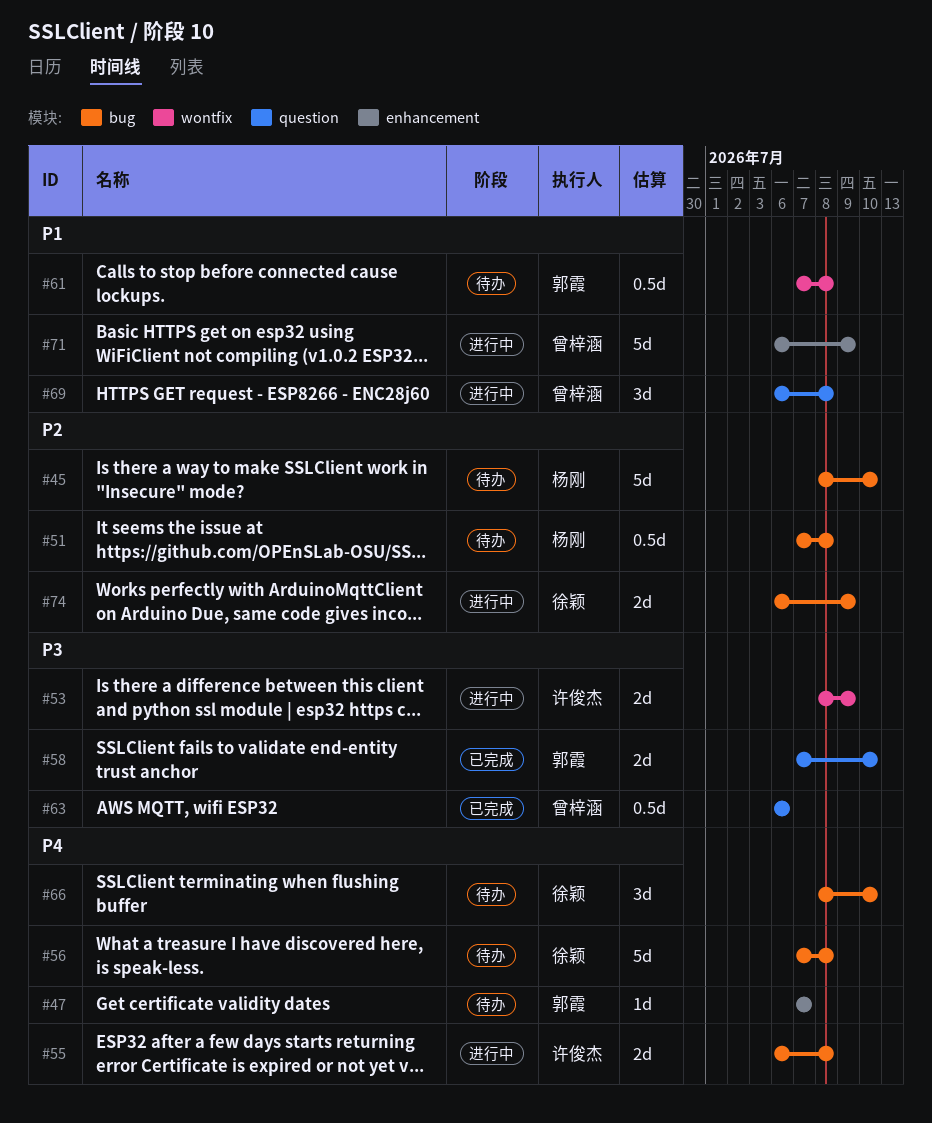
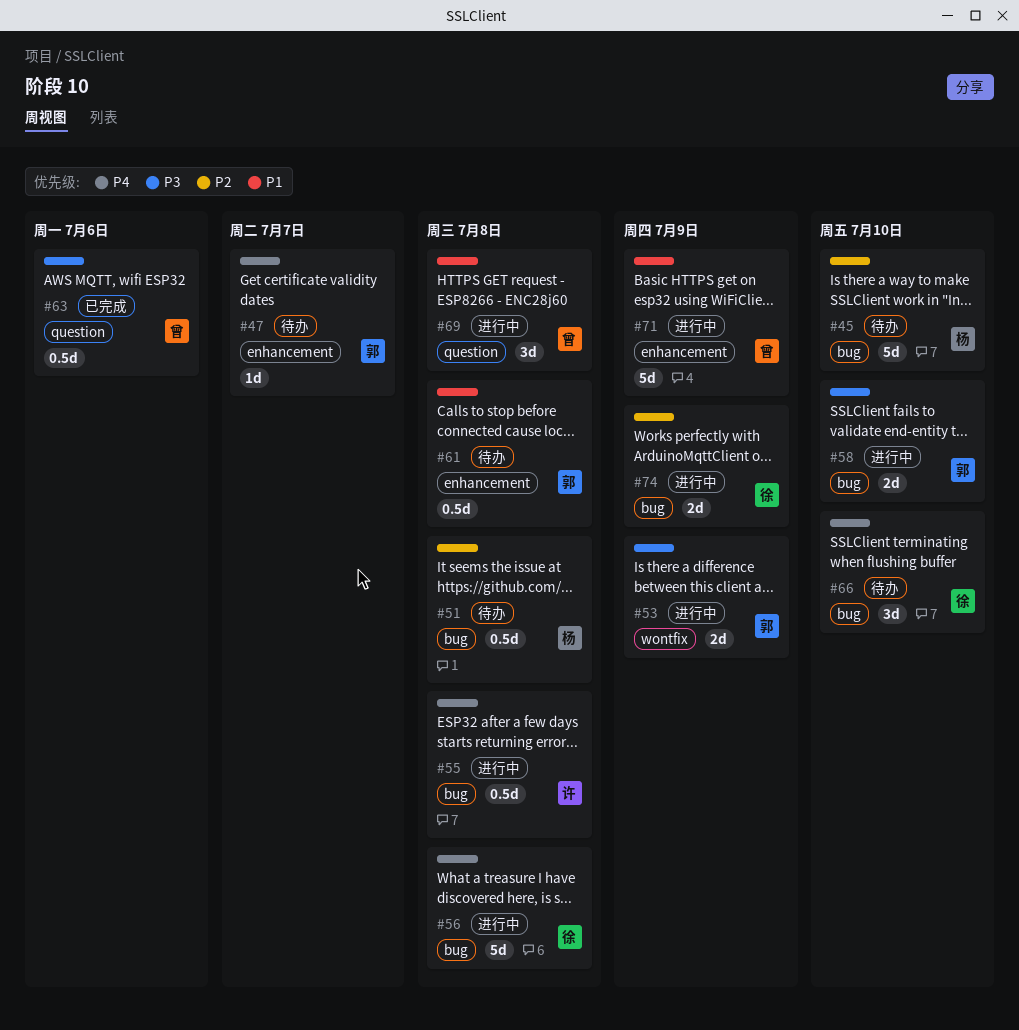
#53, owner: 许俊杰 -> 郭霞
#55, estimate: 2d -> 0.5d
#56, status: 待办 -> 进行中
#58, status: 已完成 -> 进行中
#58, label: question -> bug
#61, label: wontfix -> enhancement

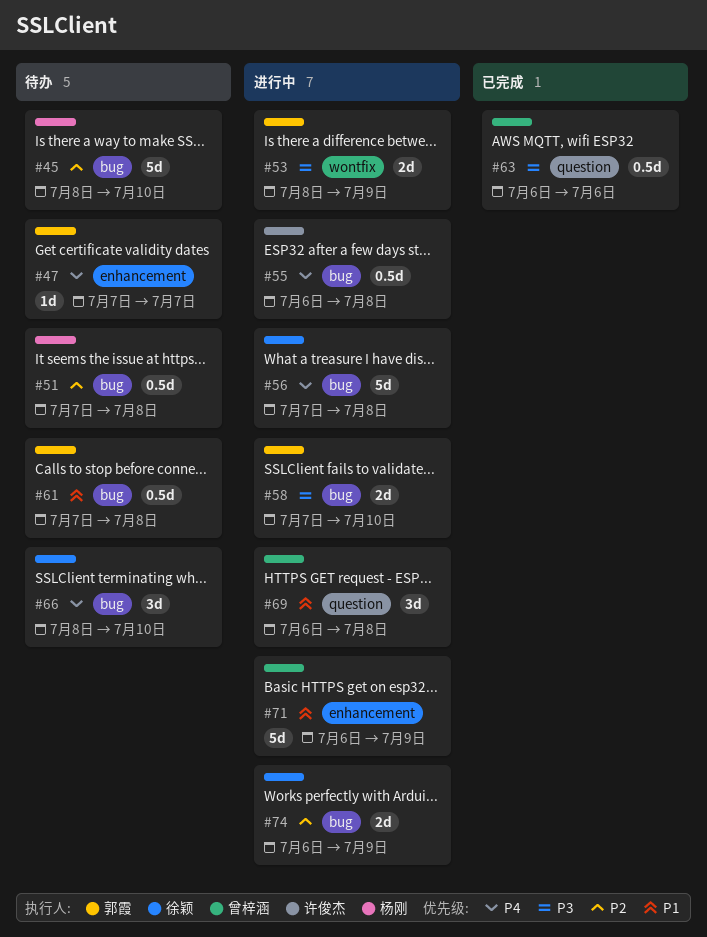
#61, label: enhancement -> bug

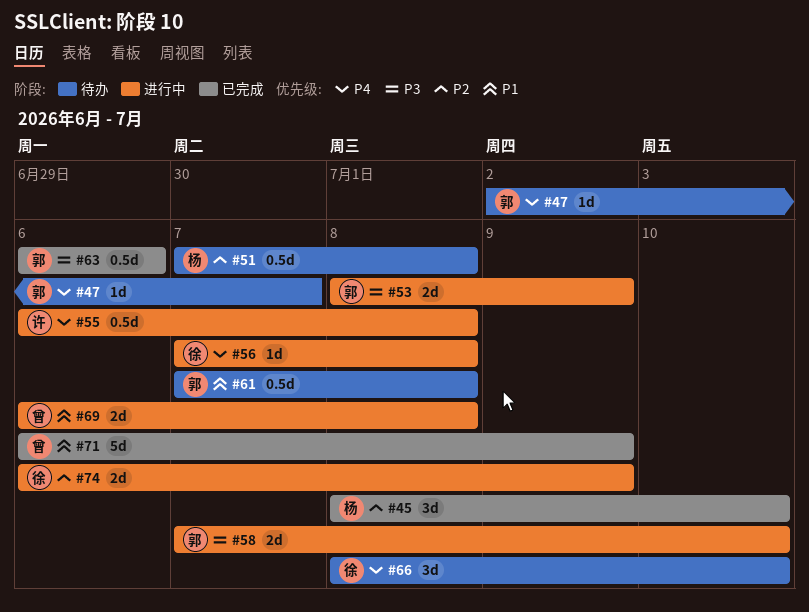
#45, status: 待办 -> 已完成
#45, estimate: 5d -> 3d
#47, start: Jul 7 -> Jul 2
#56, estimate: 5d -> 1d
#63, owner: 曾梓涵 -> 郭霞
#69, estimate: 3d -> 2d
#71, status: 进行中 -> 已完成

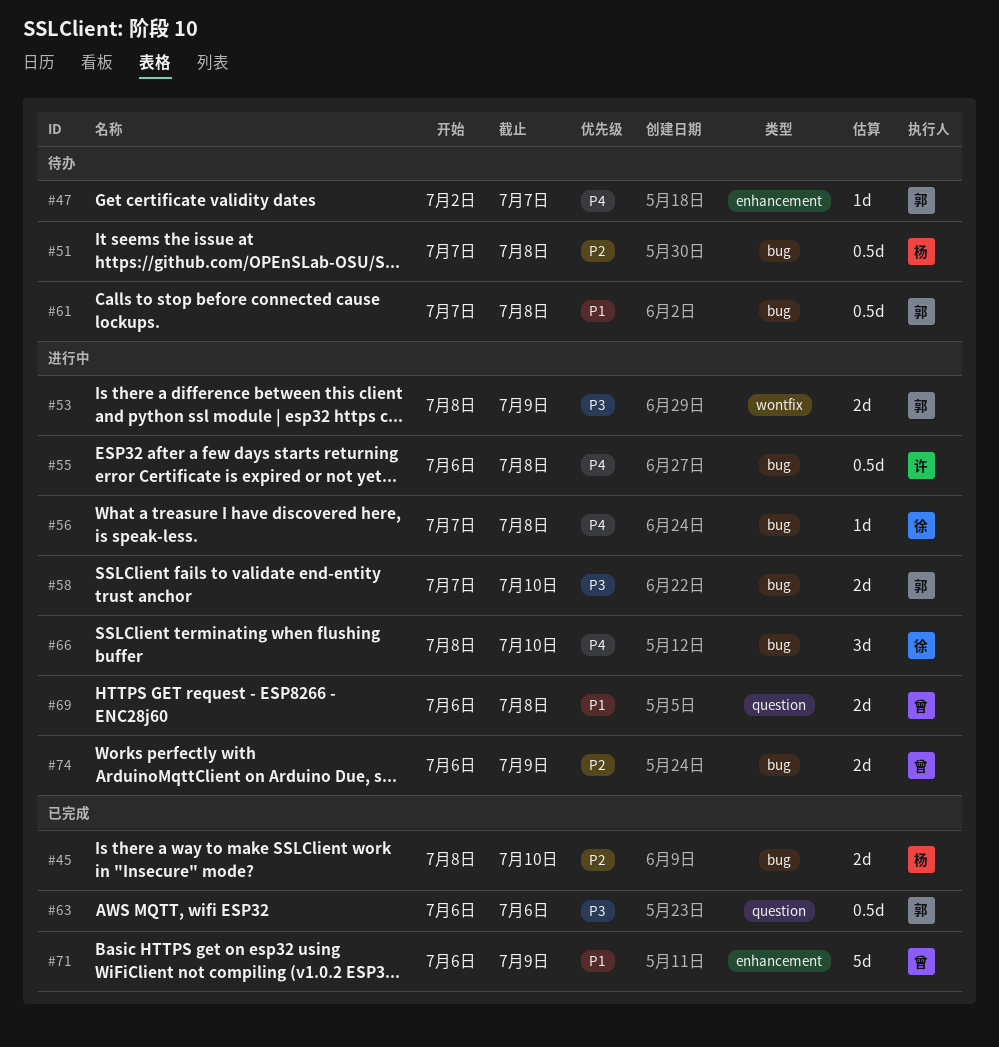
#45, estimate: 3d -> 2d
#66, status: 待办 -> 进行中
#74, owner: 徐 -> 曾

